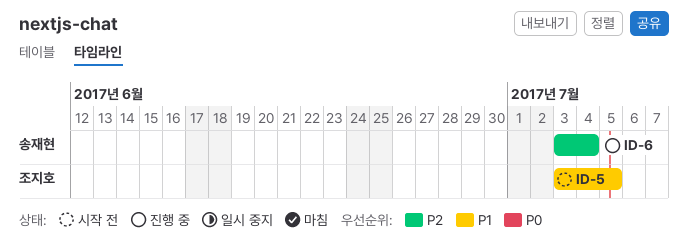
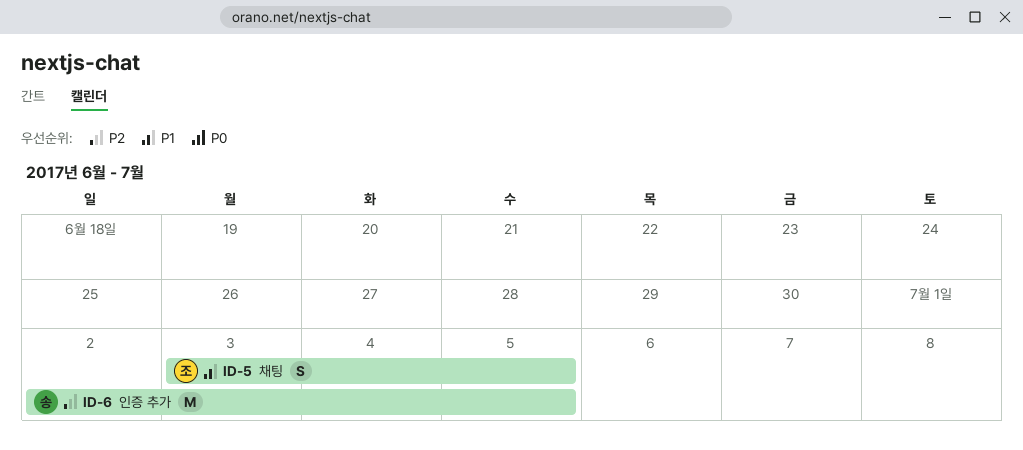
ID-6, start: Jul 3 -> Jul 2
ID-6, due: Jul 4 -> Jul 5

